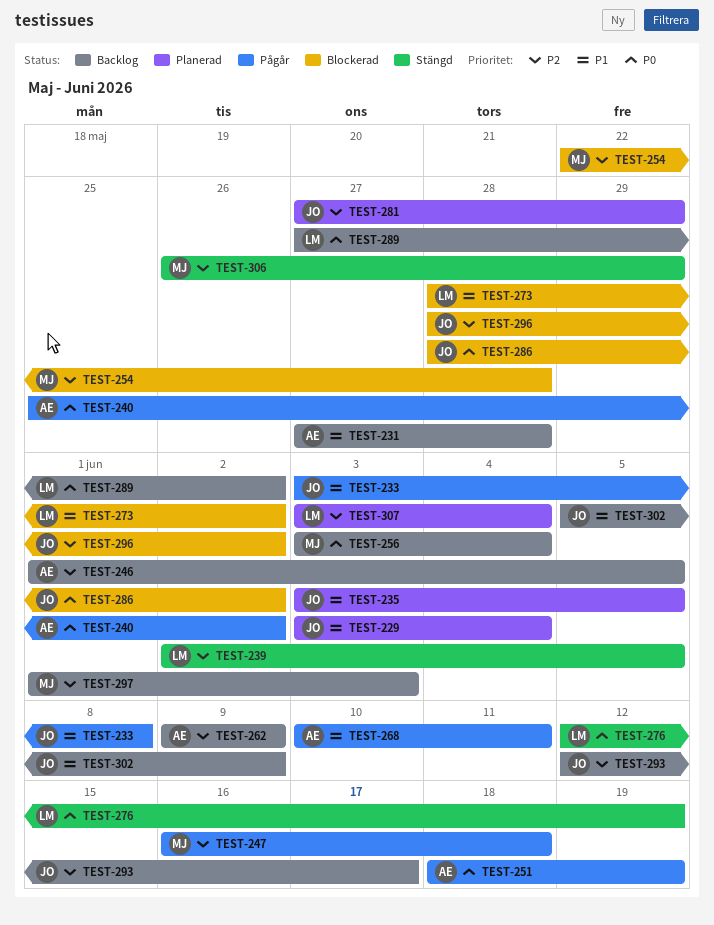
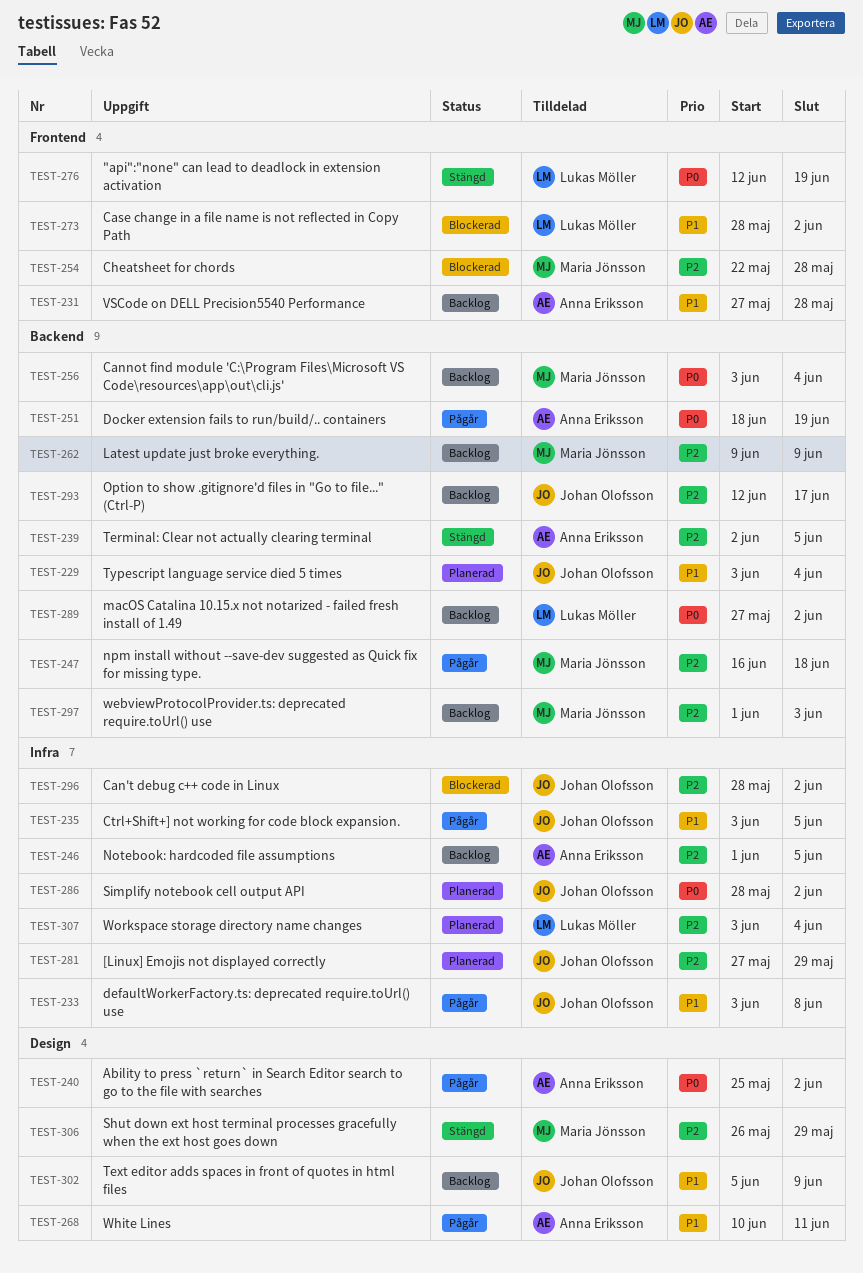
TEST-235, status: Planerad -> Pågår
TEST-239, owner: Lukas Möller -> Anna Eriksson
TEST-262, owner: Anna Eriksson -> Maria Jönsson
TEST-286, status: Blockerad -> Planerad

